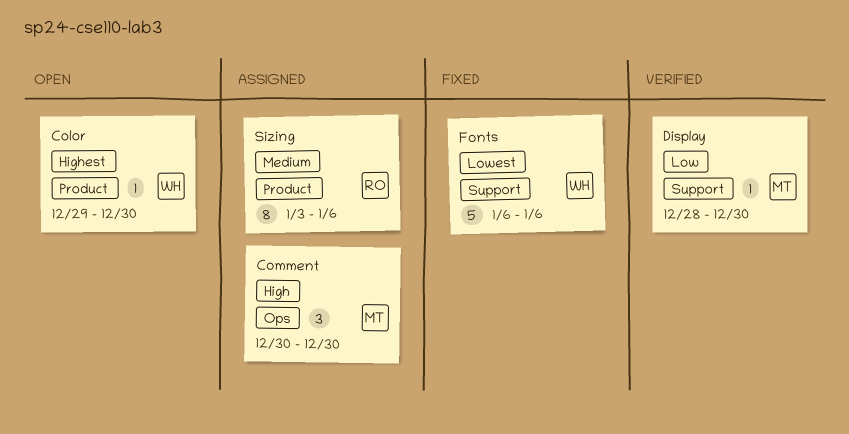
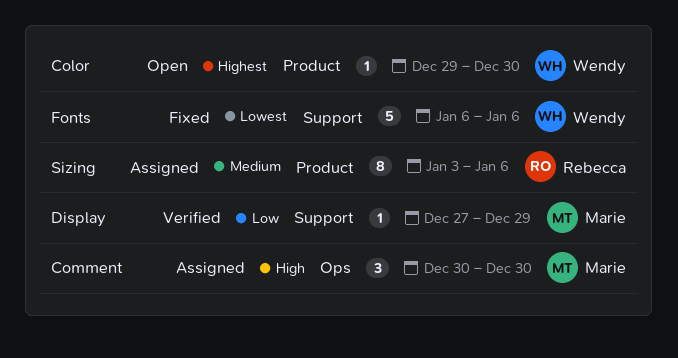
Display, start: Dec 28 -> Dec 27
Display, due: Dec 30 -> Dec 29

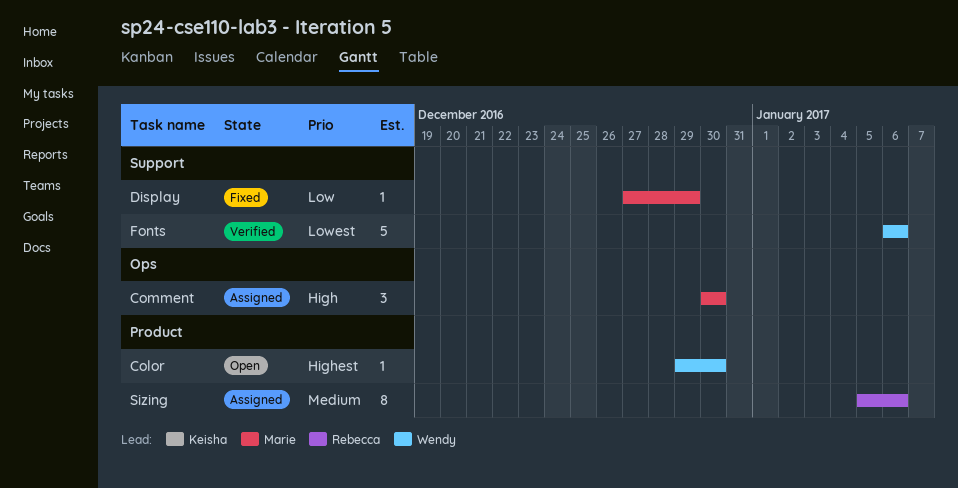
Display, status: Verified -> Fixed
Fonts, status: Fixed -> Verified
Sizing, start: Jan 3 -> Jan 5

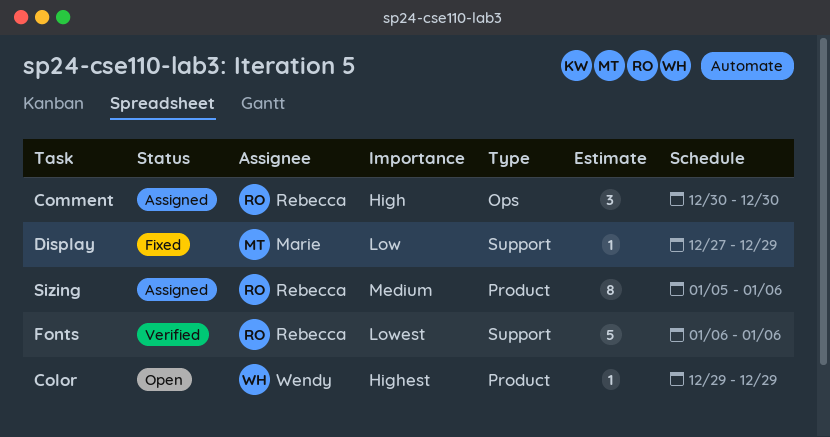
Color, due: Dec 30 -> Dec 29
Comment, owner: Marie -> Rebecca
Fonts, owner: Wendy -> Rebecca

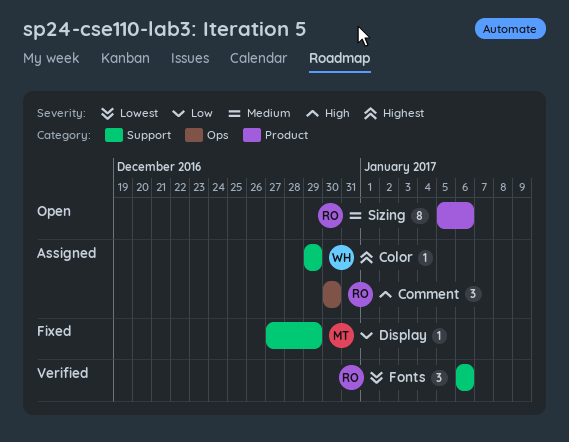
Color, status: Open -> Assigned
Color, label: Product -> Support
Fonts, estimate: 5 -> 3
Sizing, status: Assigned -> Open

